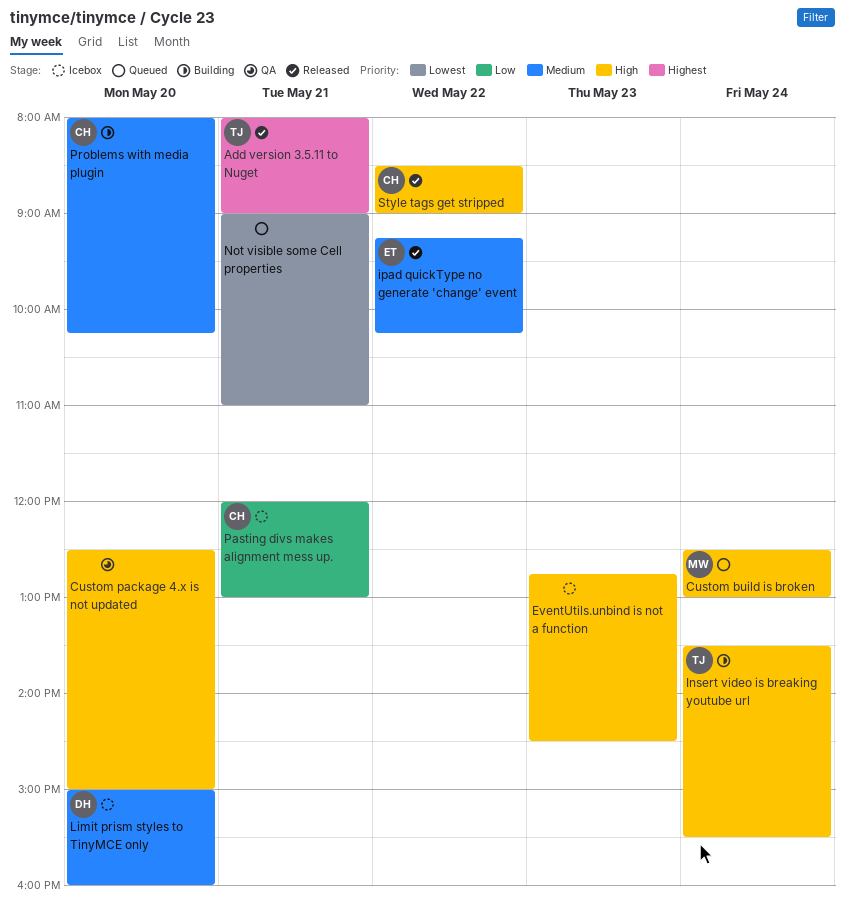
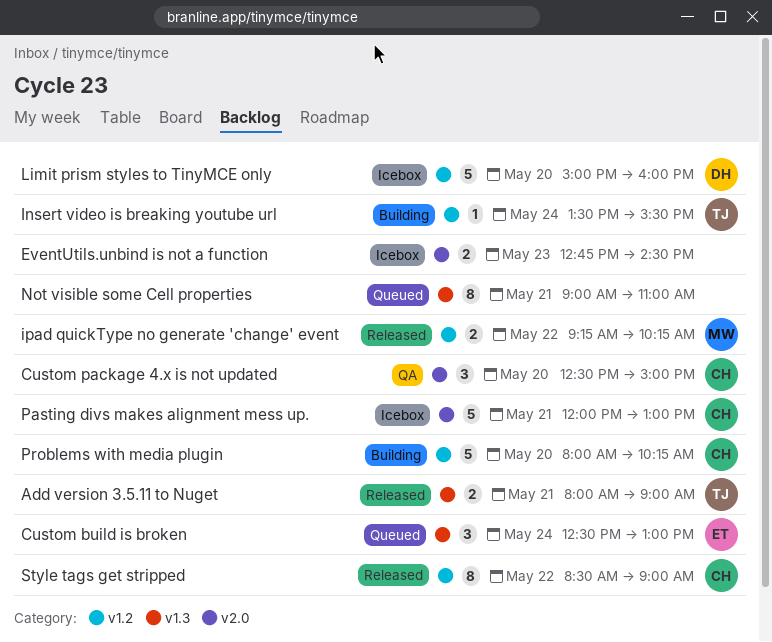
Custom build is broken, owner: MW -> ET
Custom package 4.x is not updated, owner: none -> CH
ipad quickType no generate 'change' event, owner: ET -> MW

